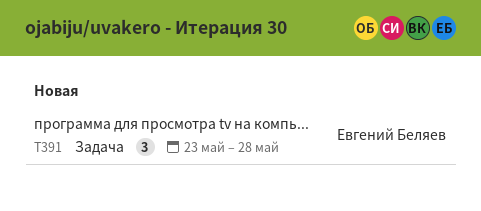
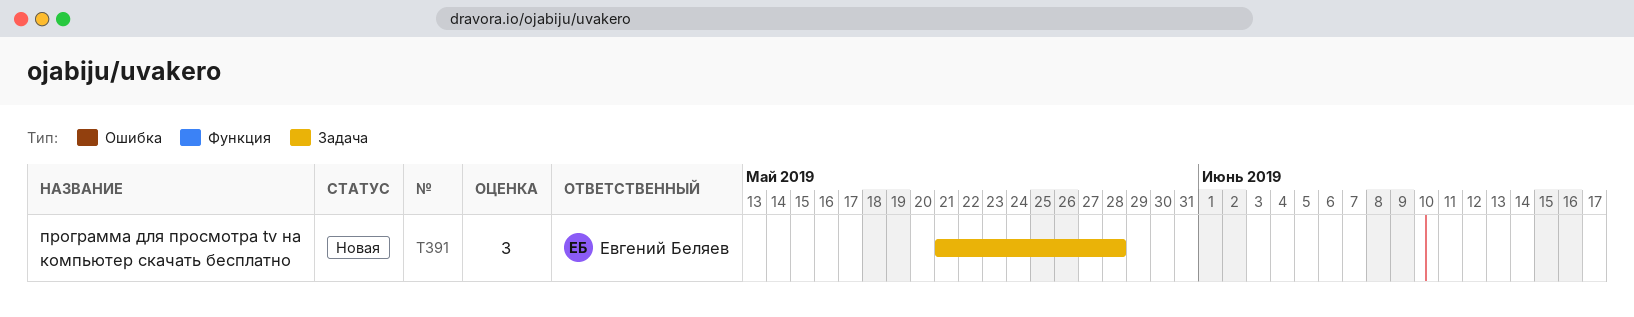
T391, start: May 23 -> May 21

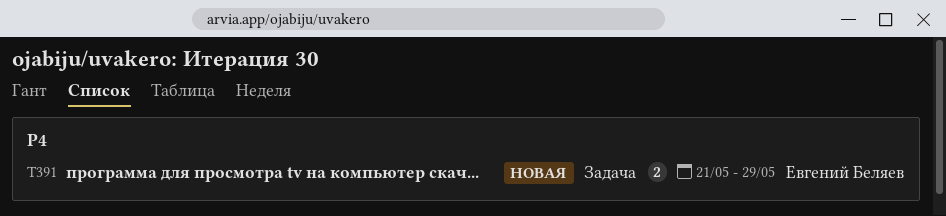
T391, estimate: 3 -> 2
T391, due: May 28 -> May 29

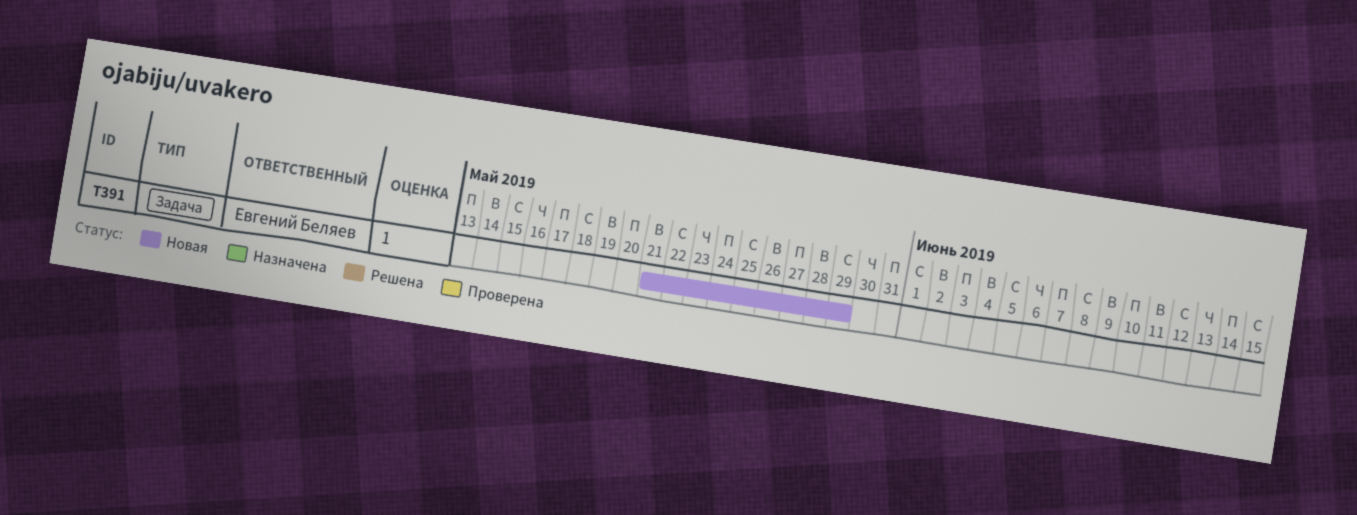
T391, estimate: 2 -> 1

